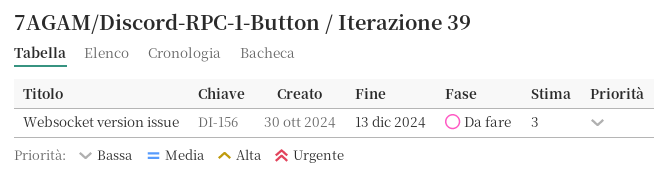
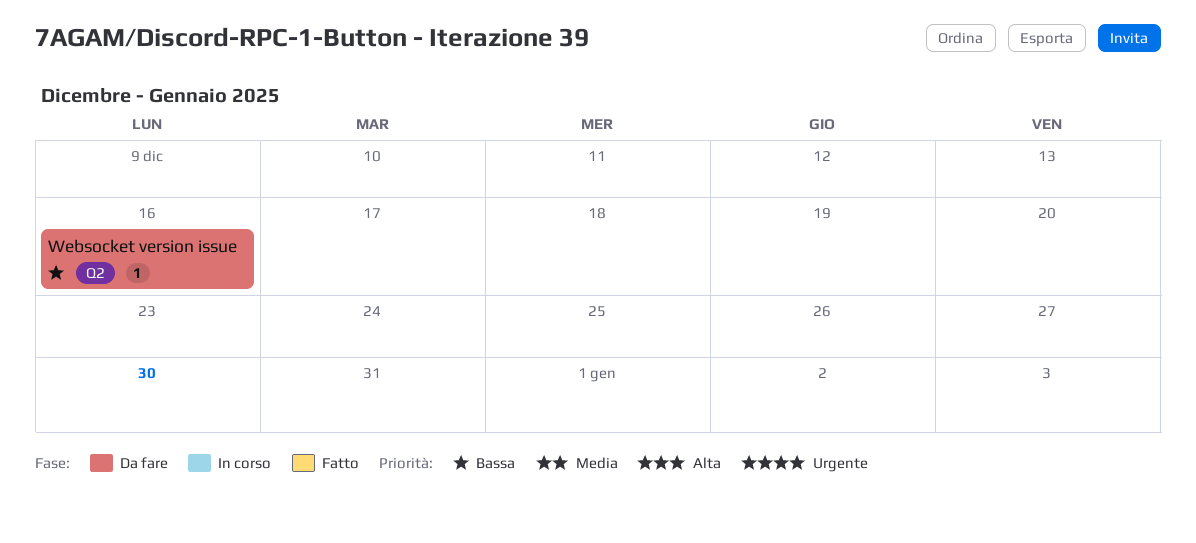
Websocket version issue, estimate: 3 -> 1
Websocket version issue, due: Dec 13 -> Dec 16

